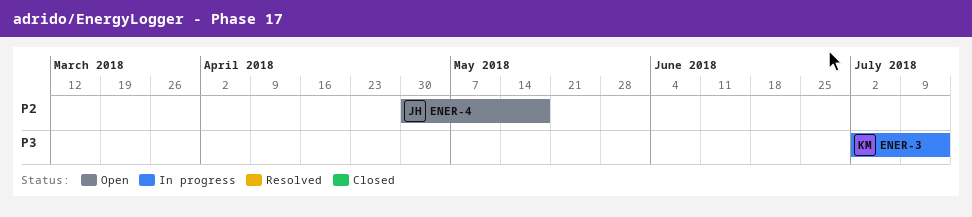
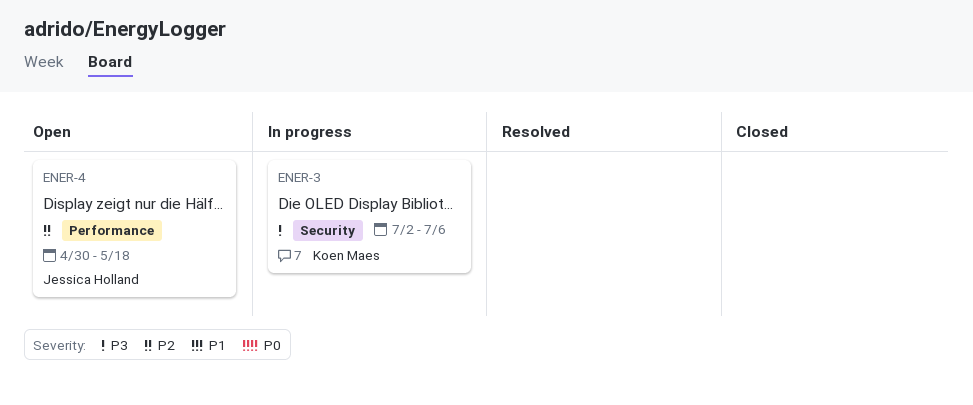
ENER-3, due: Jul 13 -> Jul 6

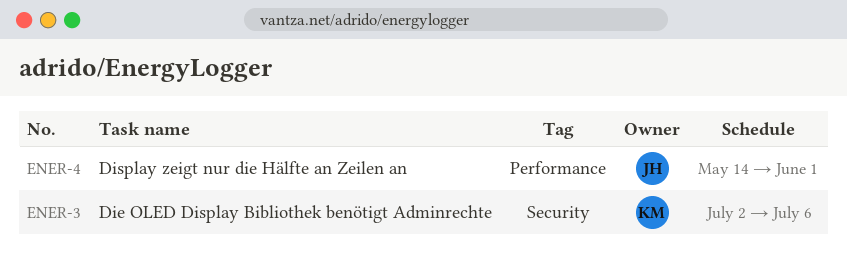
ENER-4, start: Apr 30 -> May 14
ENER-4, due: May 18 -> Jun 1

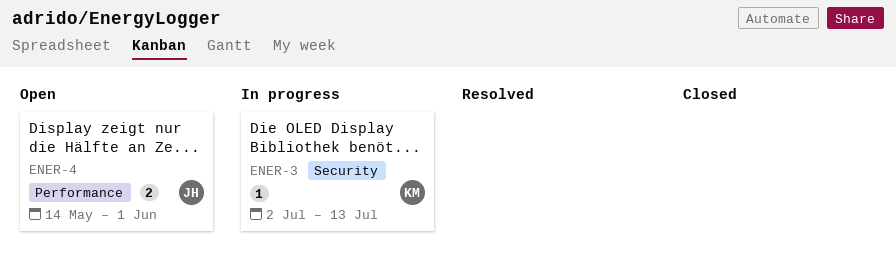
ENER-3, due: Jul 6 -> Jul 13

